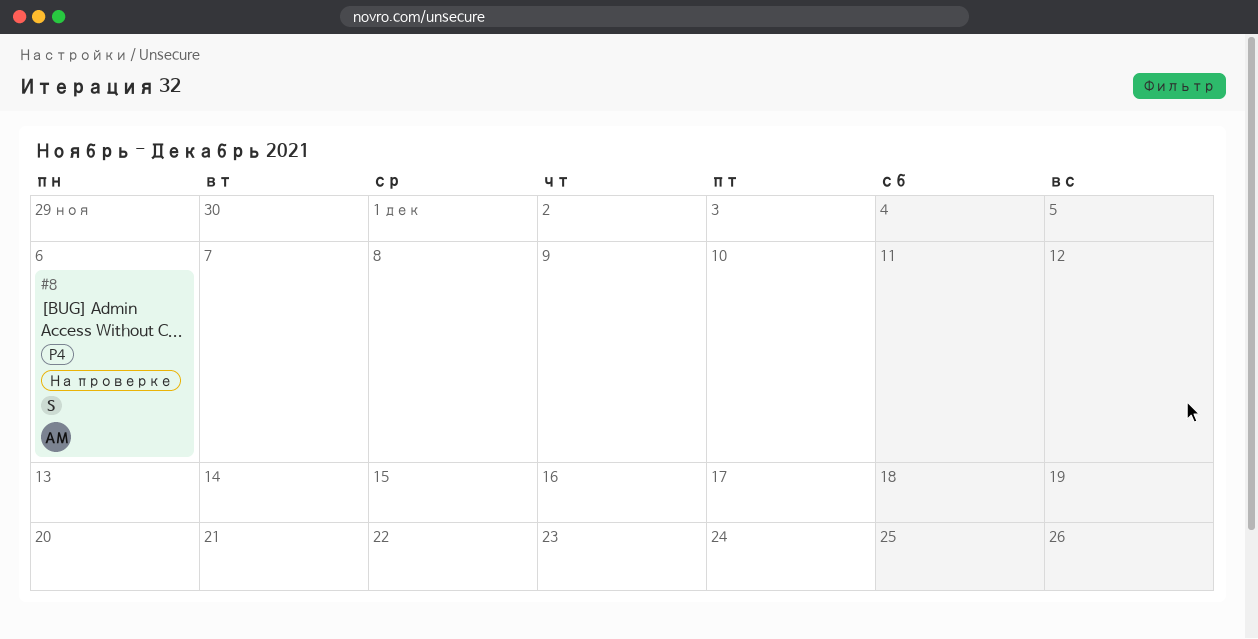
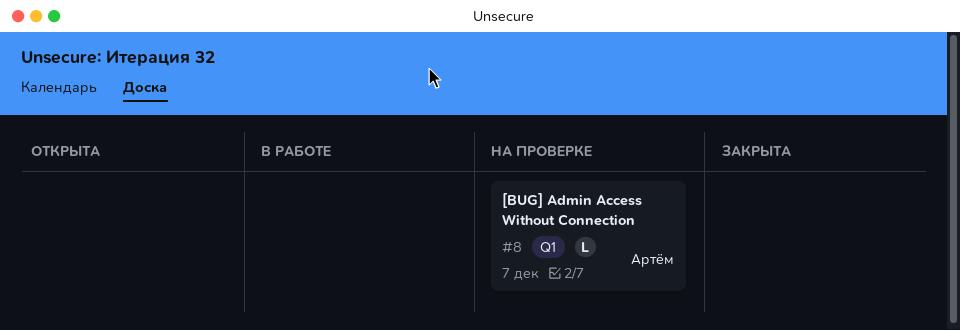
#8, estimate: S -> L
#8, due: Dec 6 -> Dec 7

